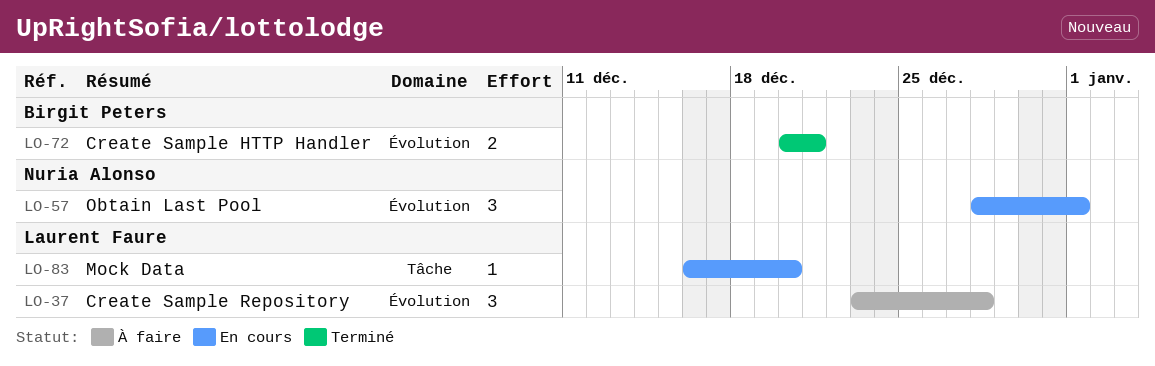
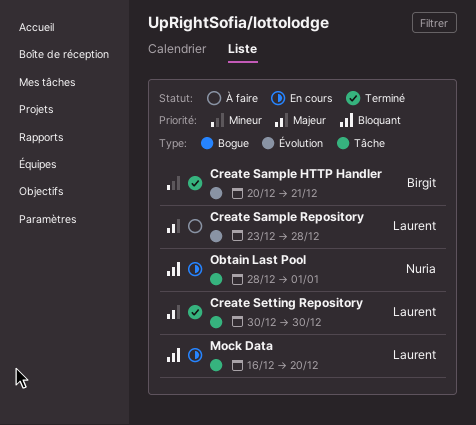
Create Setting Repository: none -> present
Obtain Last Pool, label: Évolution -> Tâche

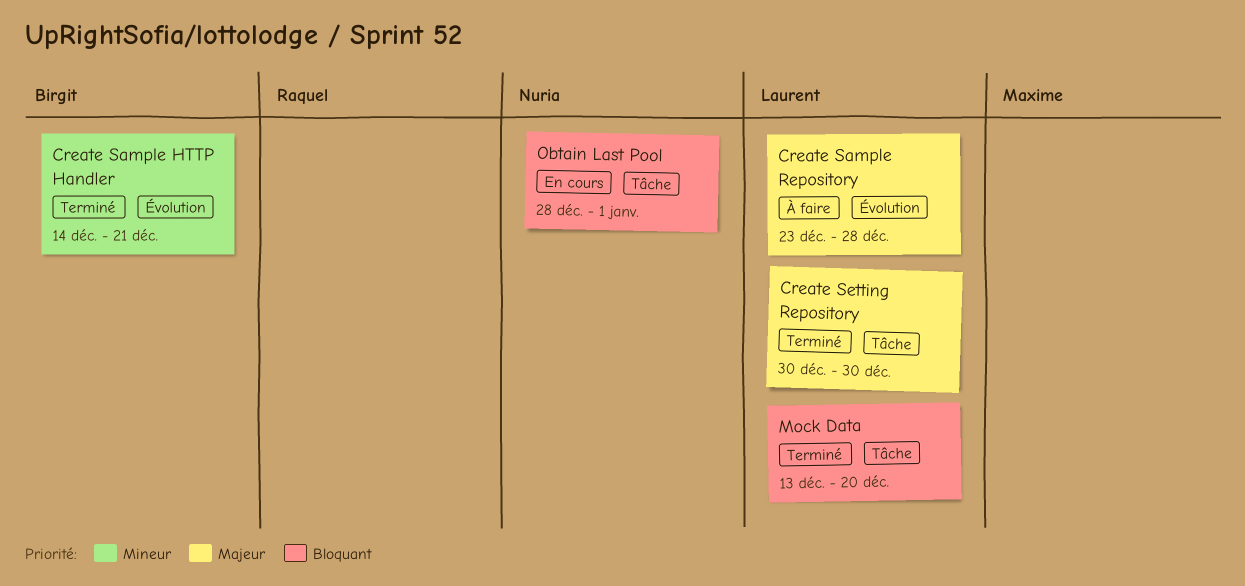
Create Sample HTTP Handler, start: Dec 20 -> Dec 14
Mock Data, status: En cours -> Terminé
Mock Data, start: Dec 16 -> Dec 13

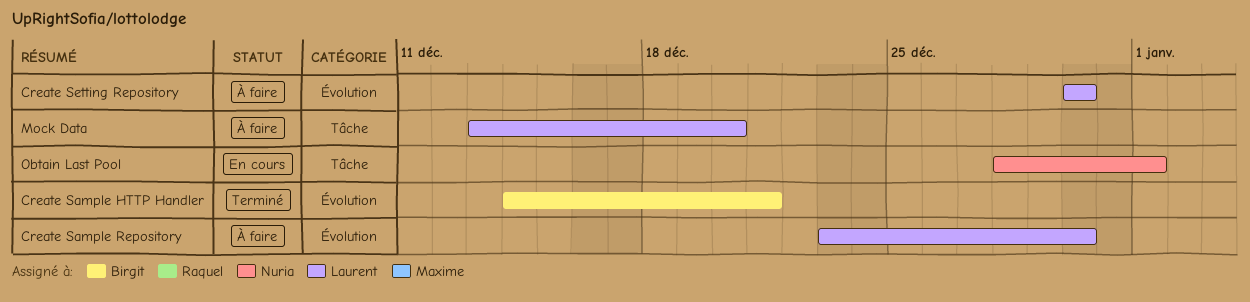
Create Sample Repository, due: Dec 28 -> Dec 30
Create Setting Repository, status: Terminé -> À faire
Create Setting Repository, label: Tâche -> Évolution
Mock Data, status: Terminé -> À faire

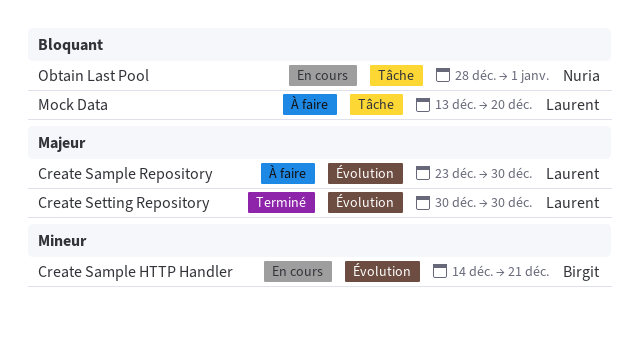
Create Sample HTTP Handler, status: Terminé -> En cours
Create Setting Repository, status: À faire -> Terminé

